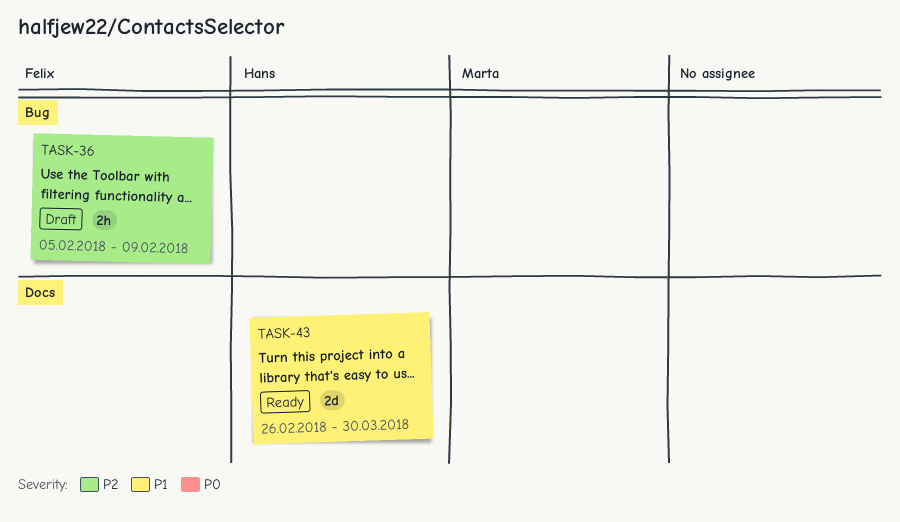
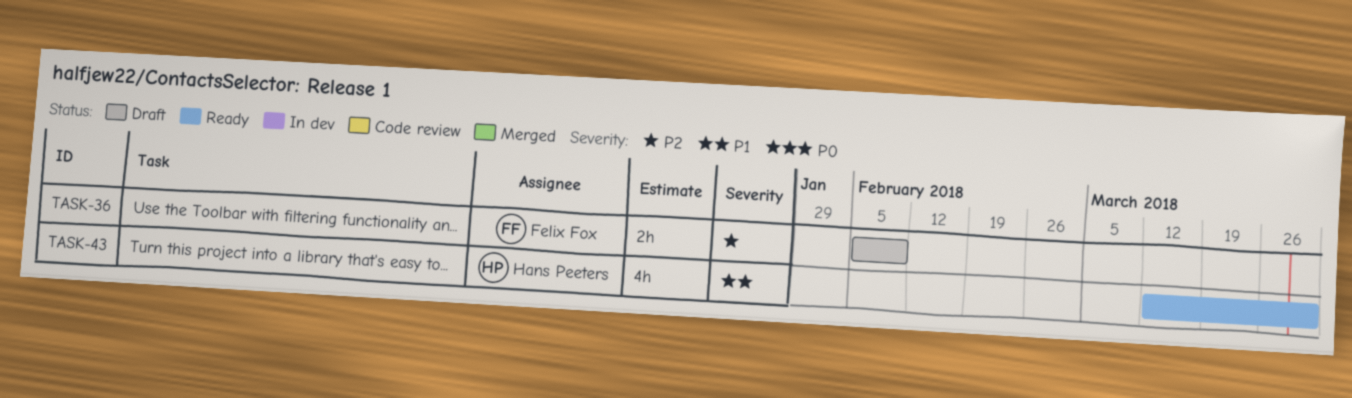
TASK-43, estimate: 2d -> 4h
TASK-43, start: Feb 26 -> Mar 12

